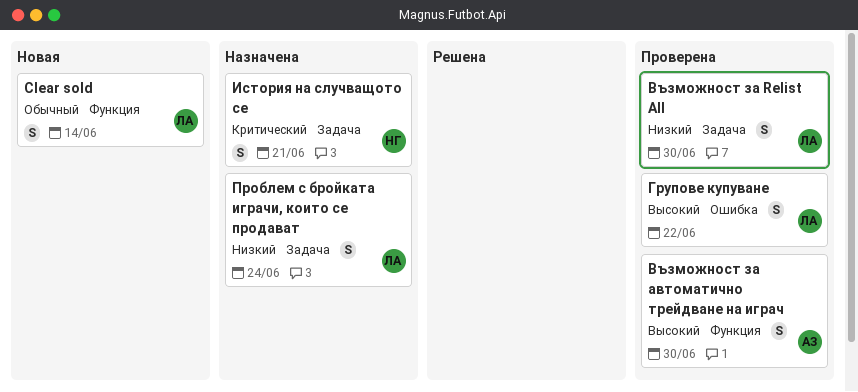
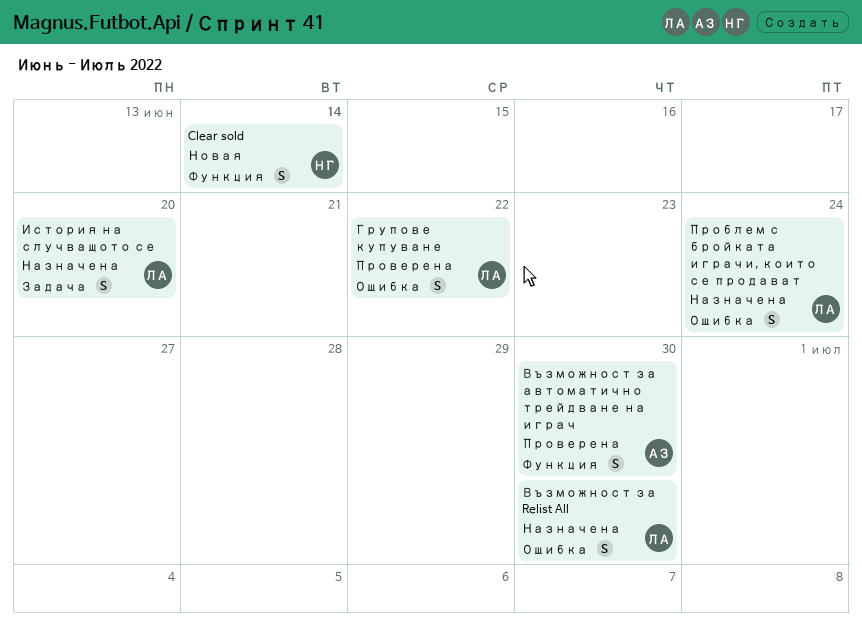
Clear sold, owner: ЛА -> НГ
Възможност за Relist All, status: Проверена -> Назначена
Възможност за Relist All, label: Задача -> Ошибка
История на случващото се, owner: НГ -> ЛА
История на случващото се, due: Jun 21 -> Jun 20
Проблем с бройката играчи, които се продават, label: Задача -> Ошибка

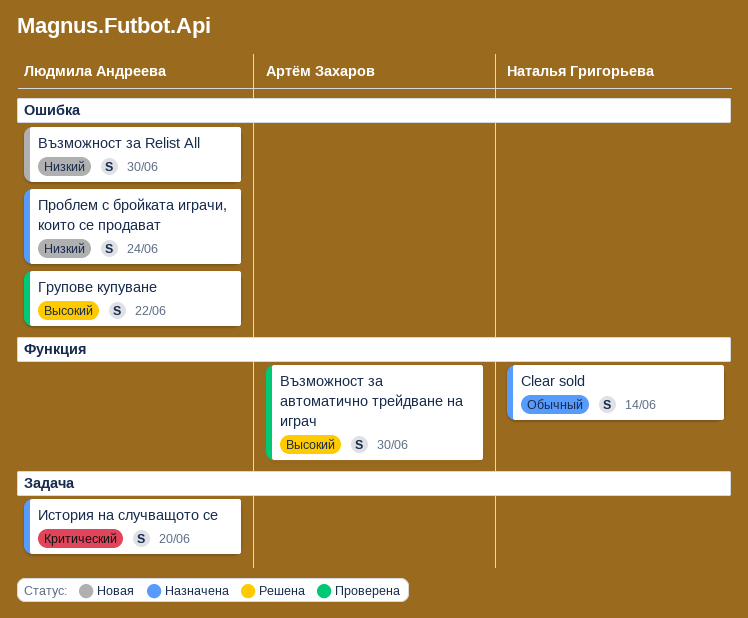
Clear sold, status: Новая -> Назначена
Възможност за Relist All, status: Назначена -> Новая

